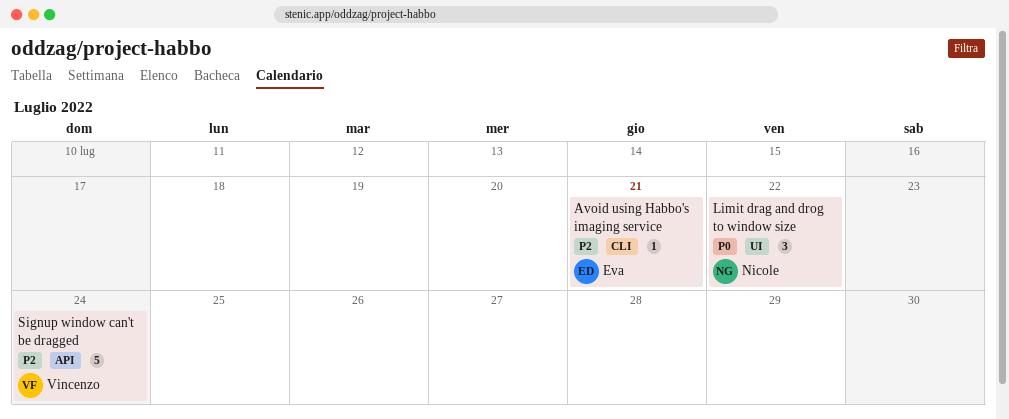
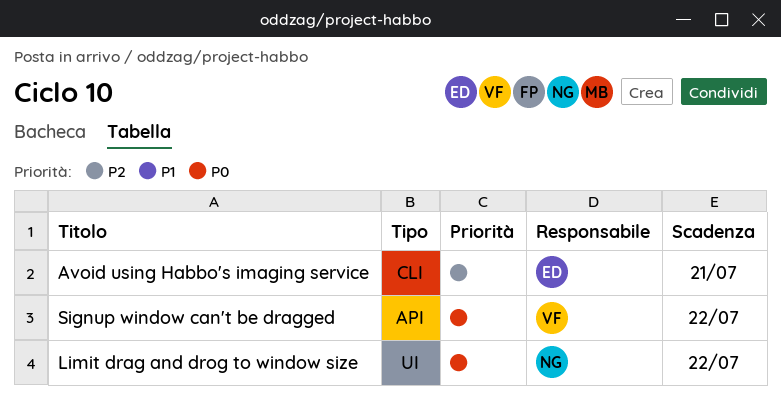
Signup window can't be dragged, priority: P2 -> P0
Signup window can't be dragged, due: Jul 24 -> Jul 22

